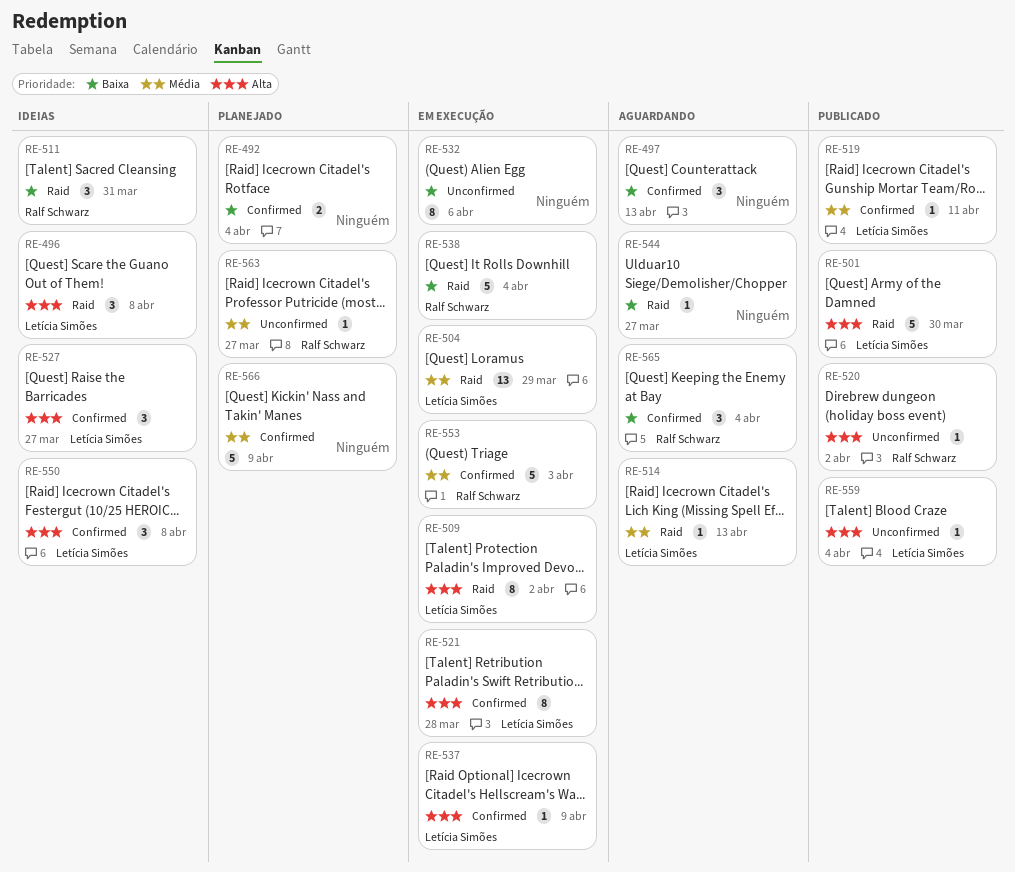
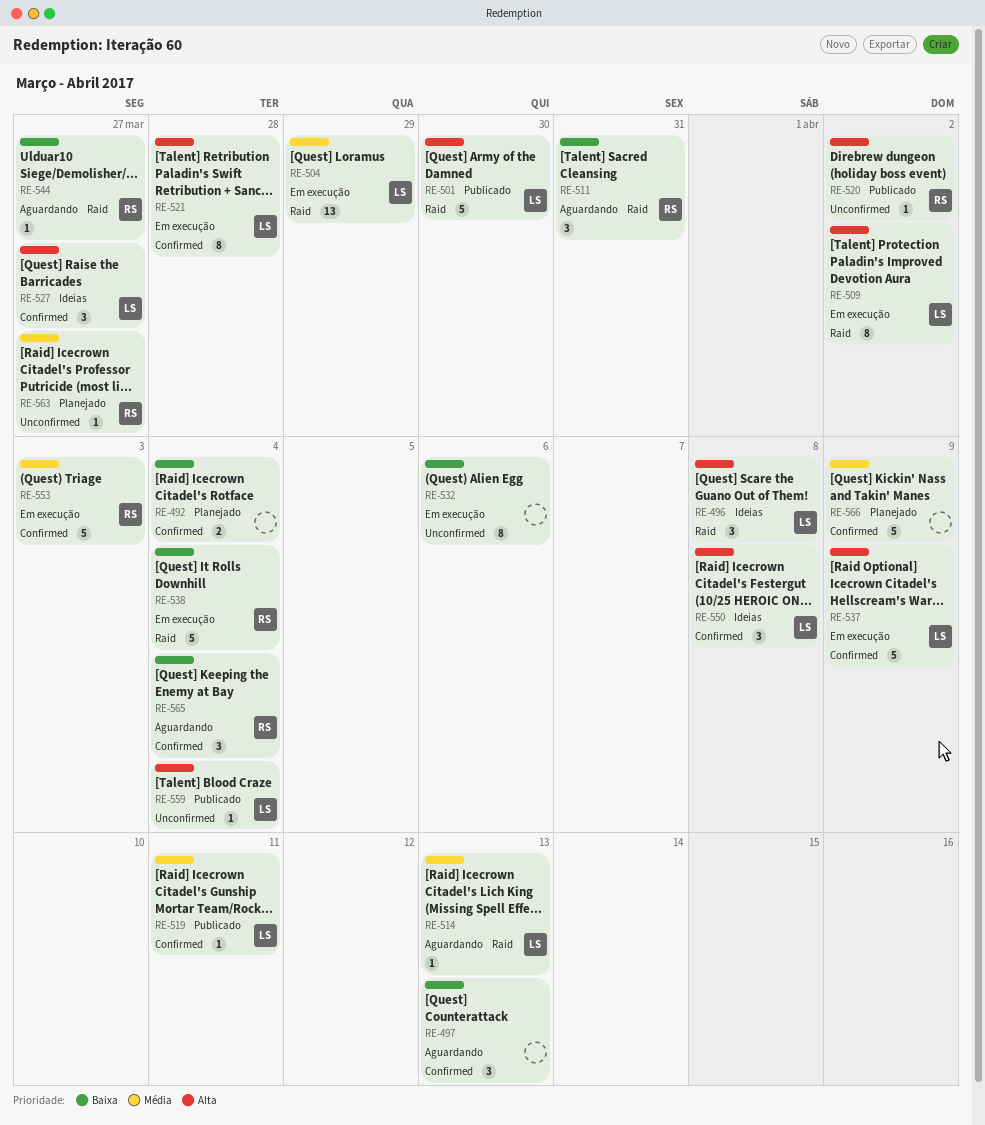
RE-511, status: Ideias -> Aguardando
RE-537, estimate: 1 -> 5
RE-544, owner: none -> Ralf Schwarz

